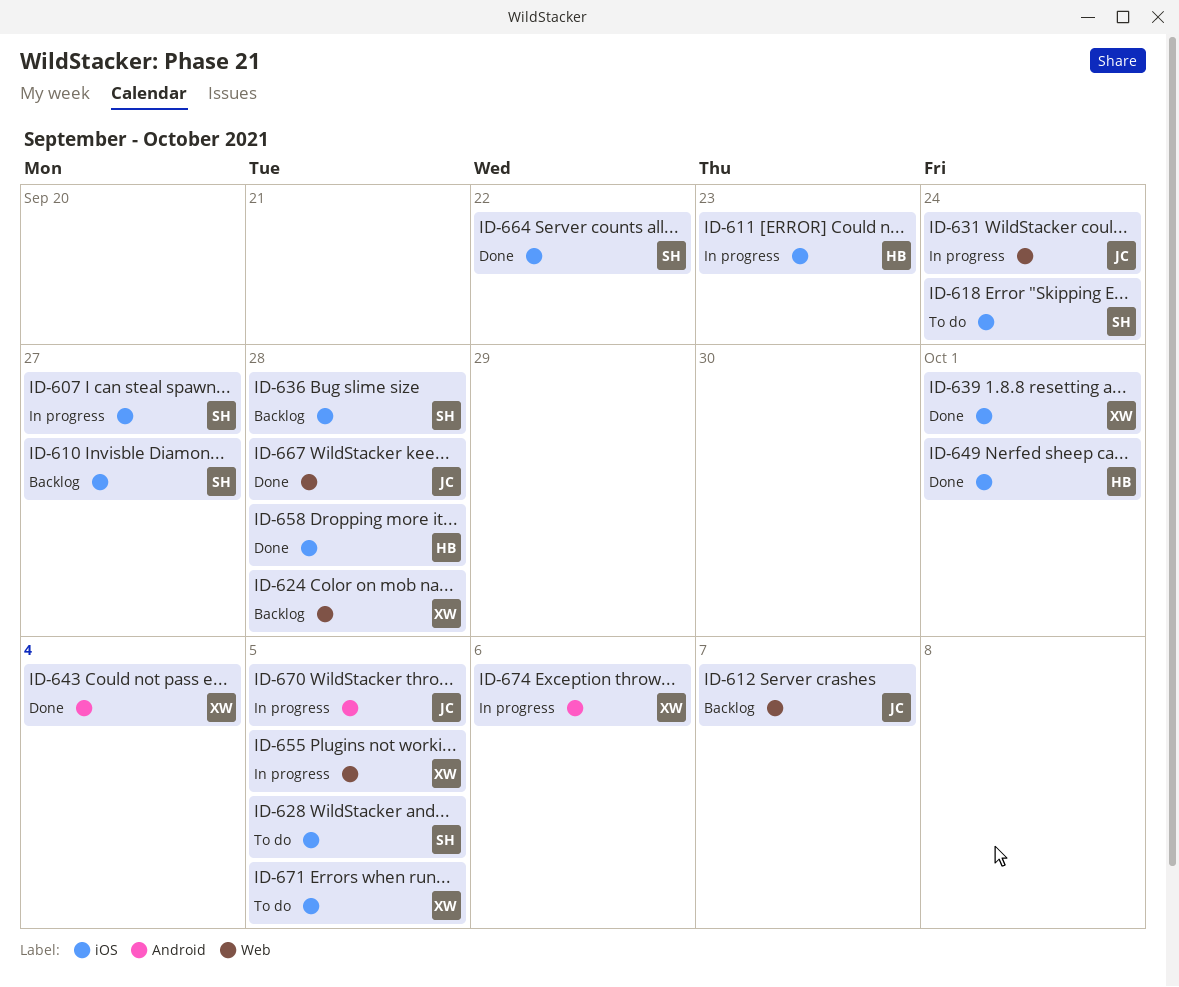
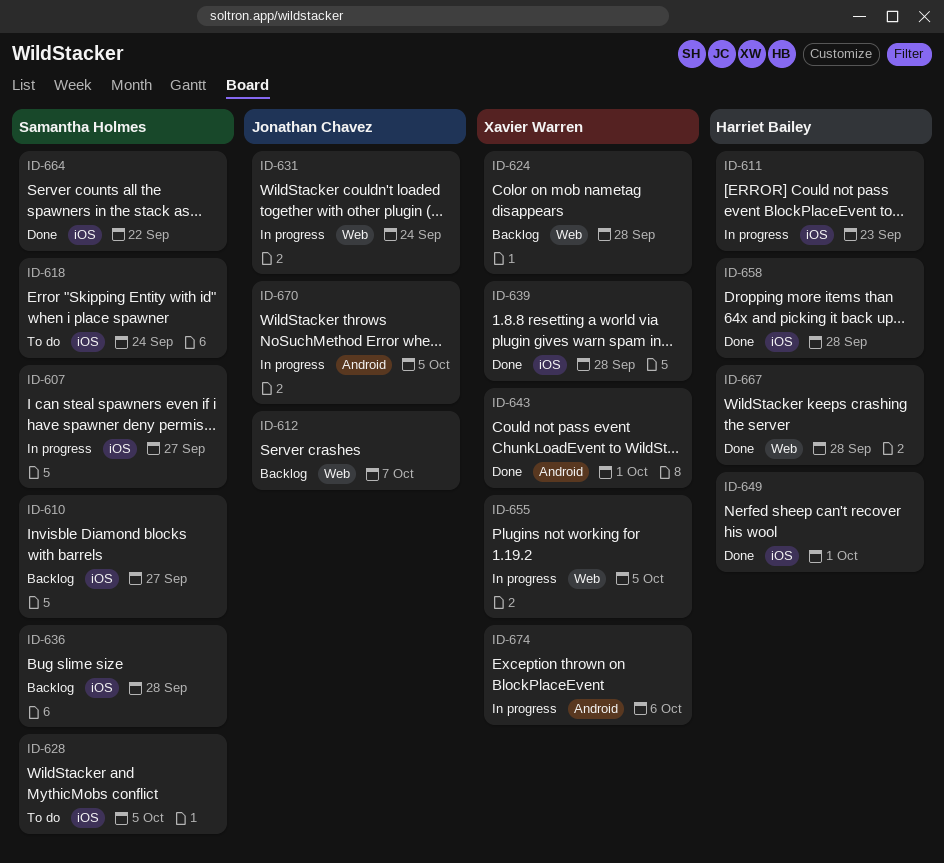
ID-639, due: Oct 1 -> Sep 28
ID-643, due: Oct 4 -> Oct 1
ID-667, owner: Jonathan Chavez -> Harriet Bailey
ID-671: present -> none

